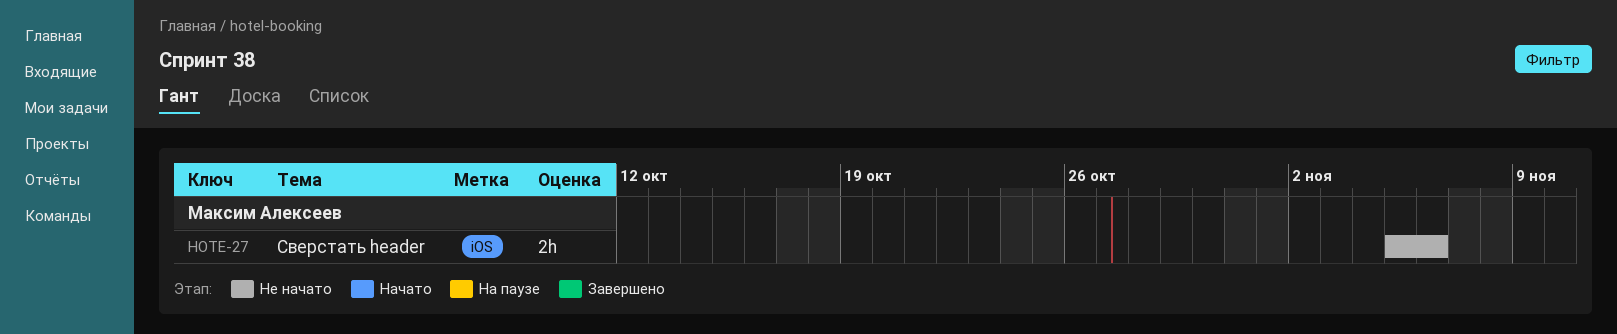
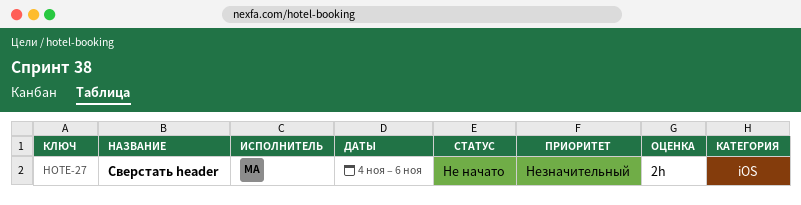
HOTE-27, start: Nov 5 -> Nov 4

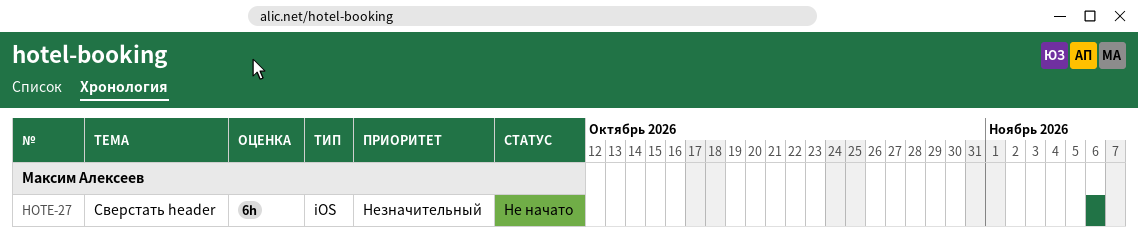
HOTE-27, estimate: 2h -> 6h
HOTE-27, start: Nov 4 -> Nov 6

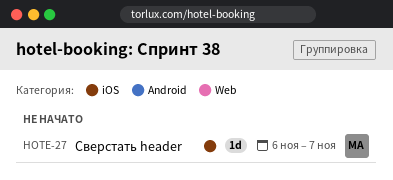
HOTE-27, estimate: 6h -> 1d
HOTE-27, due: Nov 6 -> Nov 7

